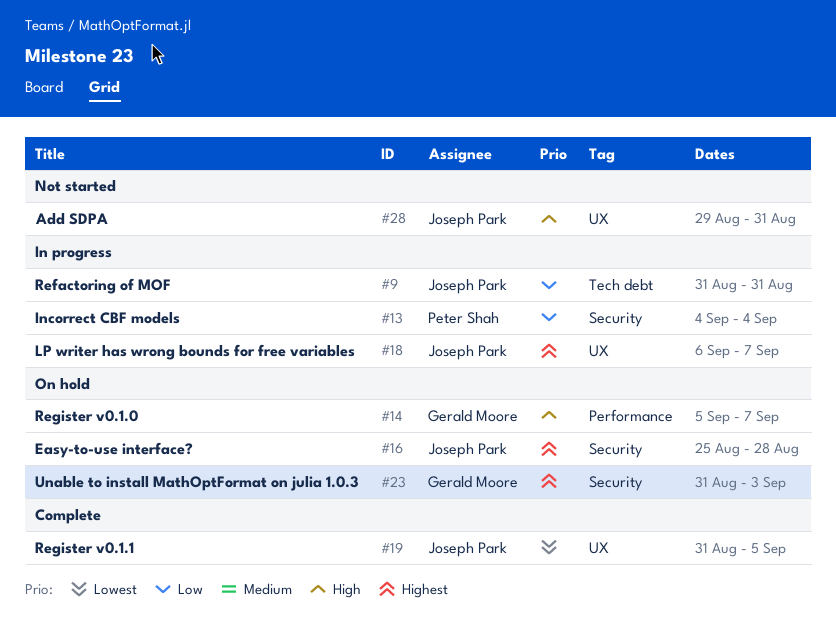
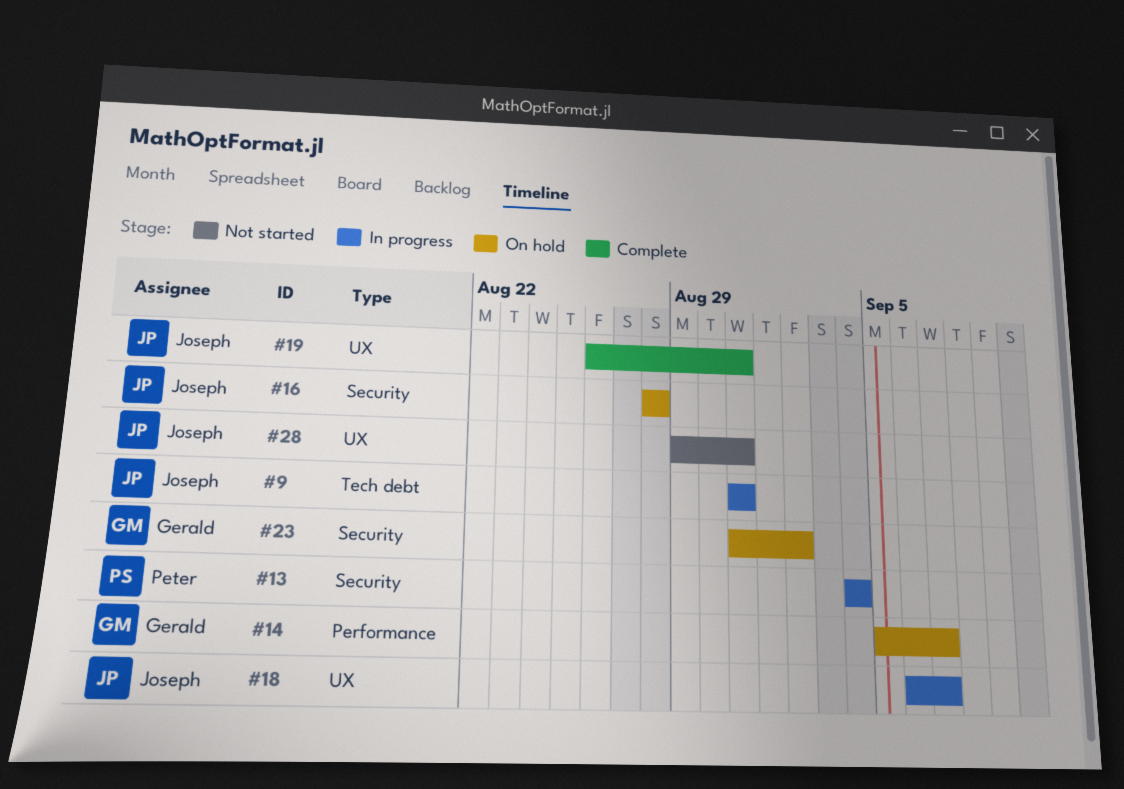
#16, start: Aug 25 -> Aug 28
#19, start: Aug 31 -> Aug 26
#19, due: Sep 5 -> Aug 31
#23, due: Sep 3 -> Sep 2

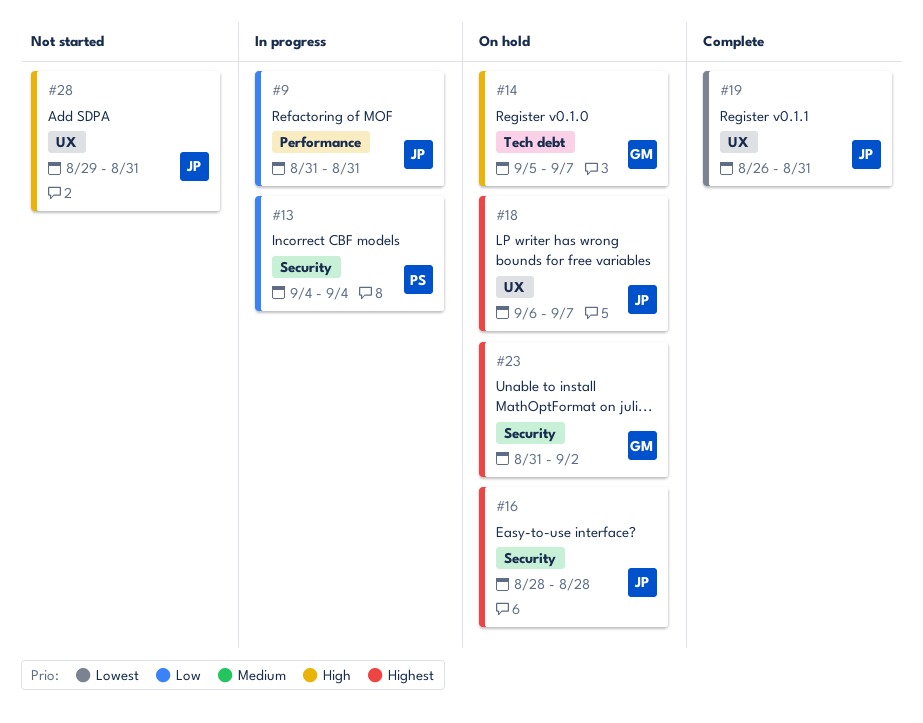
#9, label: Tech debt -> Performance
#14, label: Performance -> Tech debt
#18, status: In progress -> On hold

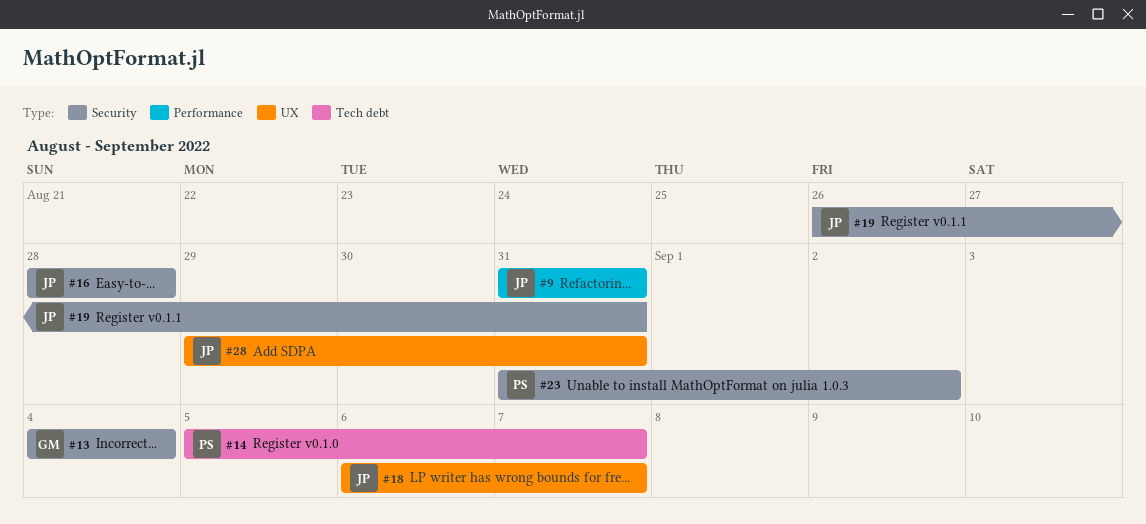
#13, owner: PS -> GM
#14, owner: GM -> PS
#19, label: UX -> Security
#23, owner: GM -> PS

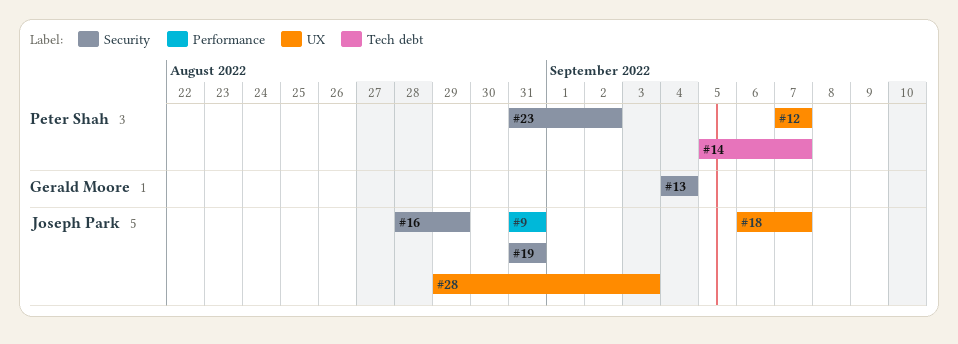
#12: none -> present
#16, due: Aug 28 -> Aug 29
#19, start: Aug 26 -> Aug 31
#28, due: Aug 31 -> Sep 3

